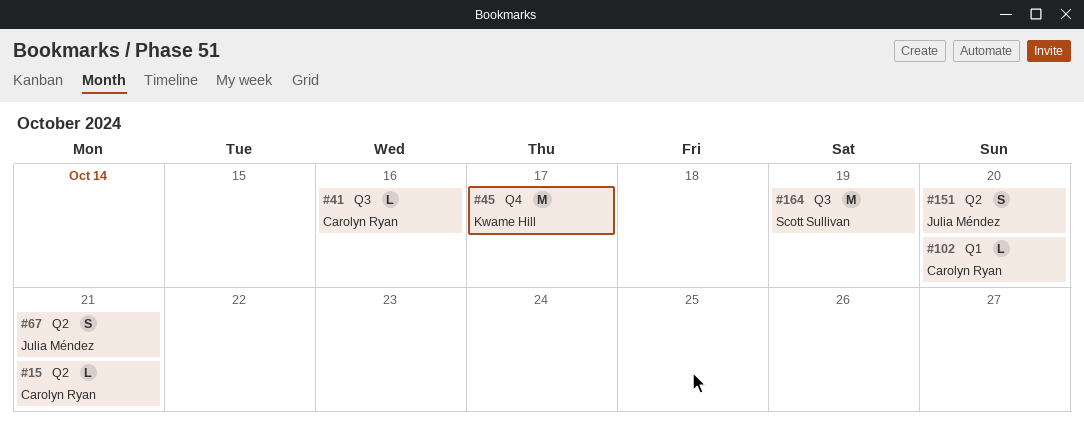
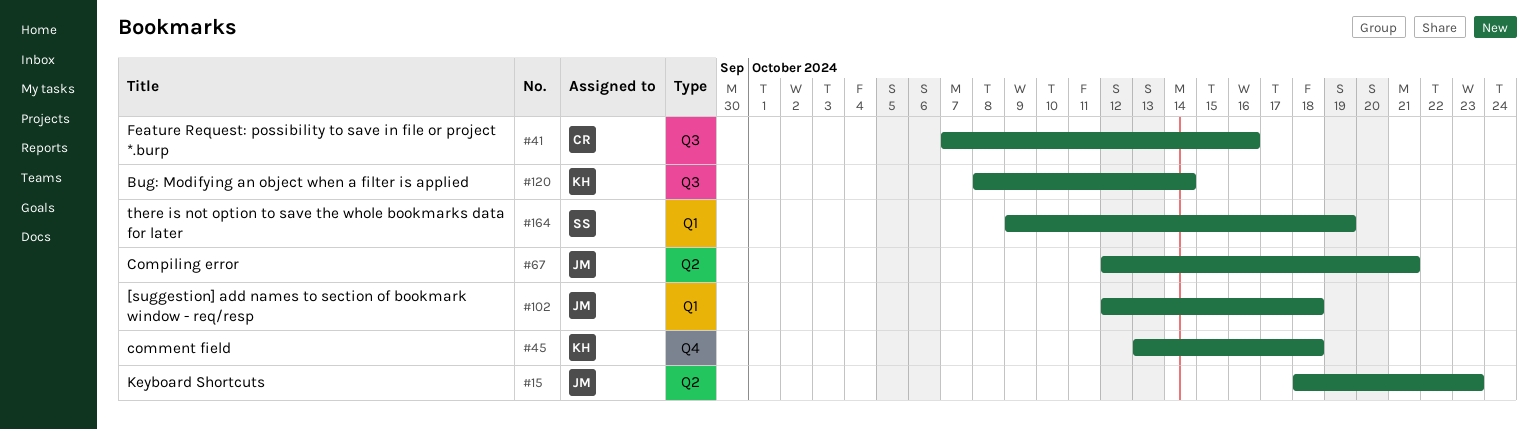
#15, owner: Carolyn Ryan -> Julia Méndez
#15, due: Oct 21 -> Oct 23
#45, due: Oct 17 -> Oct 18
#102, owner: Carolyn Ryan -> Julia Méndez
#102, due: Oct 20 -> Oct 18
#120: none -> present
#151: present -> none
#164, label: Q3 -> Q1

